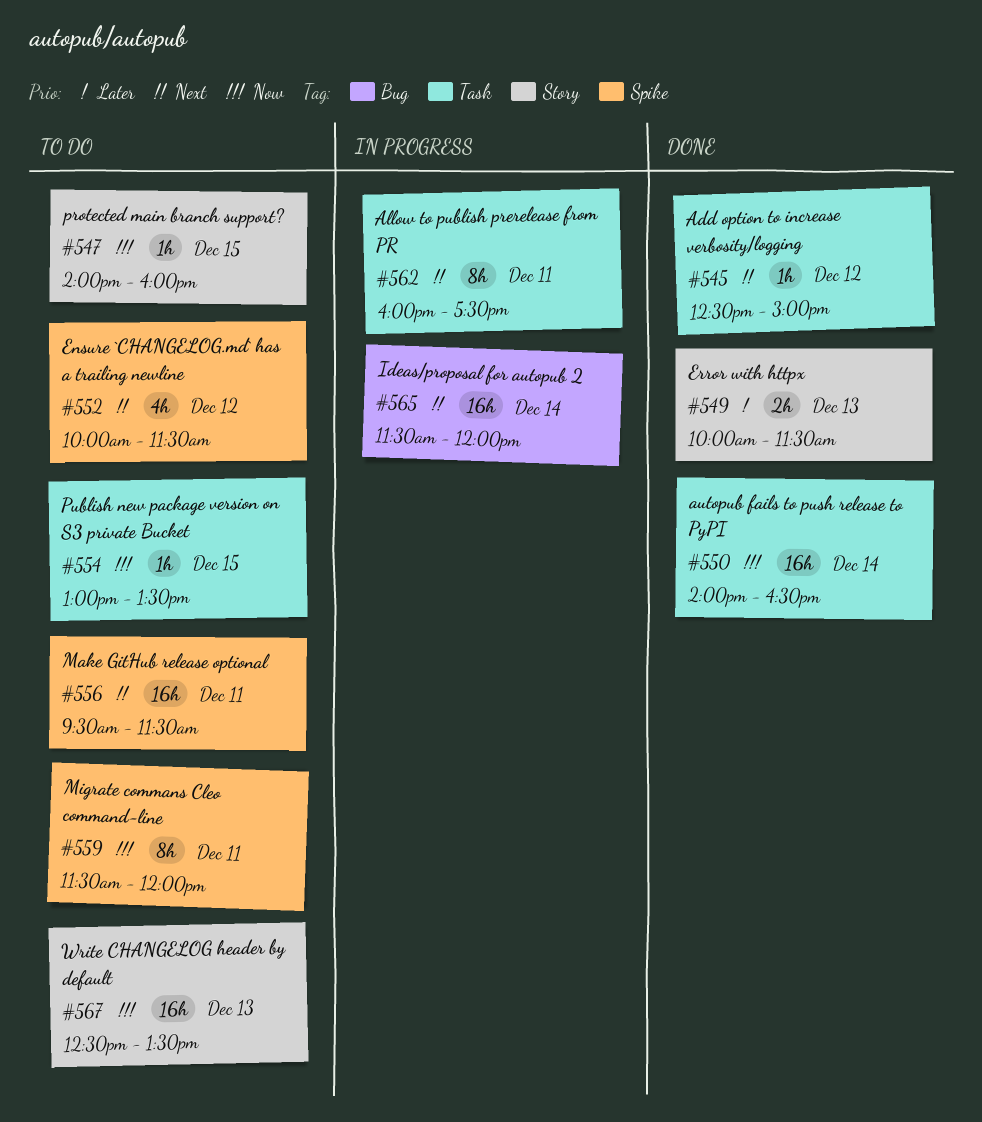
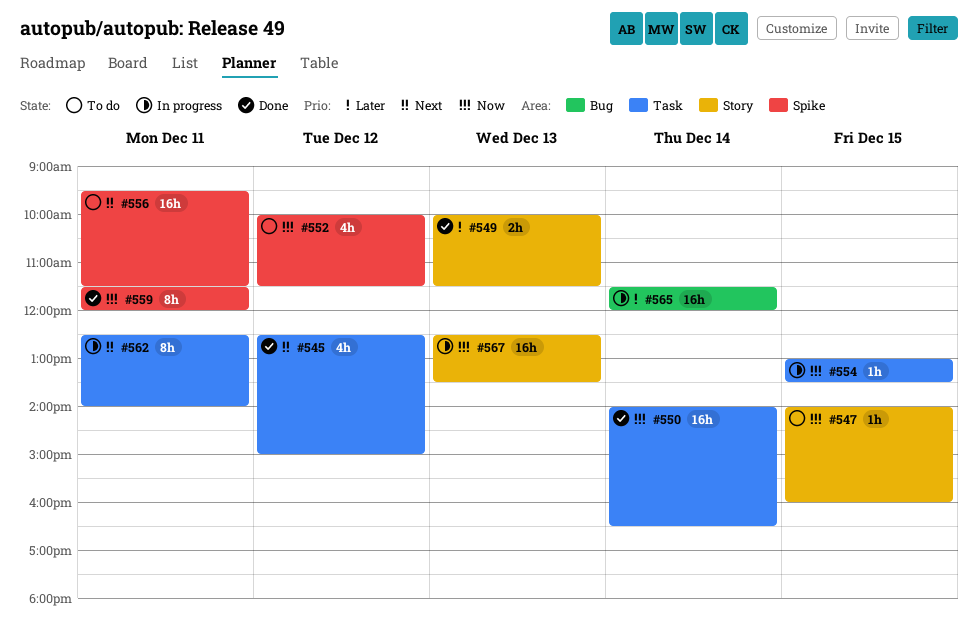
#545, estimate: 1h -> 4h
#552, priority: Next -> Now
#554, status: To do -> In progress
#559, status: To do -> Done
#562, begins: 16:00 -> 12:30
#562, ends: 17:30 -> 14:00
#565, priority: Next -> Later
#567, status: To do -> In progress

